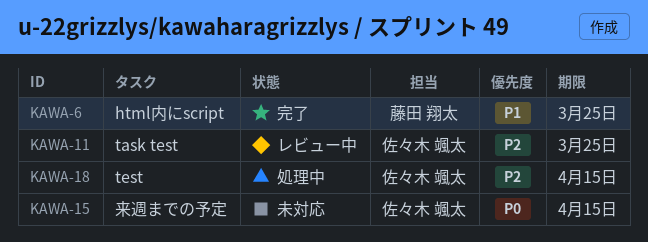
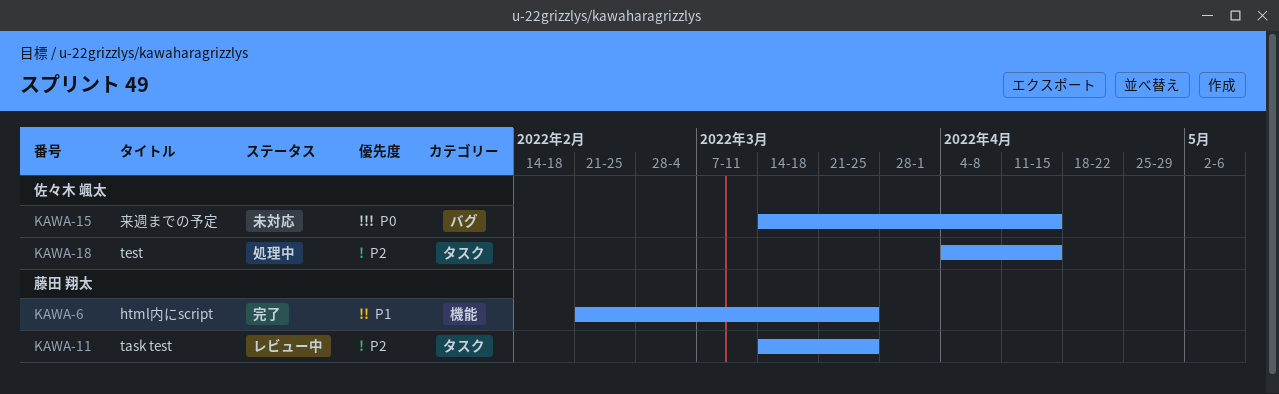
KAWA-11, owner: 佐々木 颯太 -> 藤田 翔太

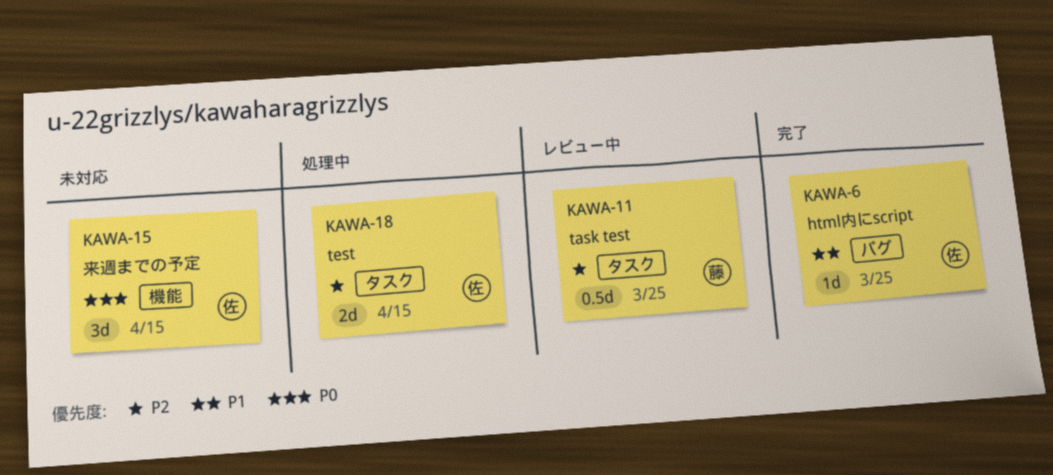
KAWA-6, owner: 藤田 翔太 -> 佐々木 颯太
KAWA-6, label: 機能 -> バグ
KAWA-15, label: バグ -> 機能

